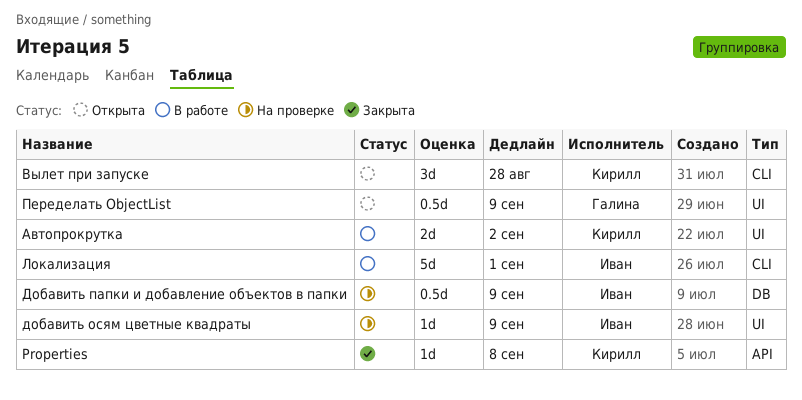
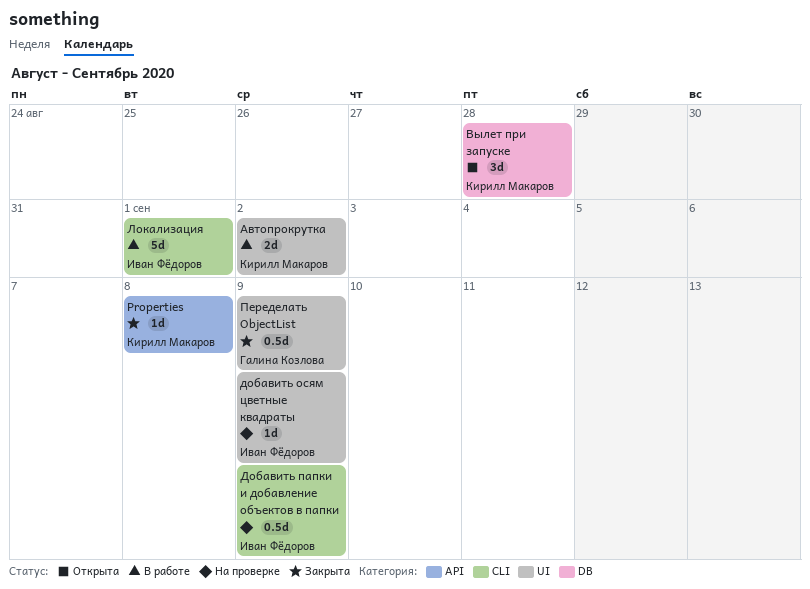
Вылет при запуске, label: CLI -> DB
Добавить папки и добавление объектов в папки, label: DB -> CLI
Переделать ObjectList, status: Открыта -> Закрыта

